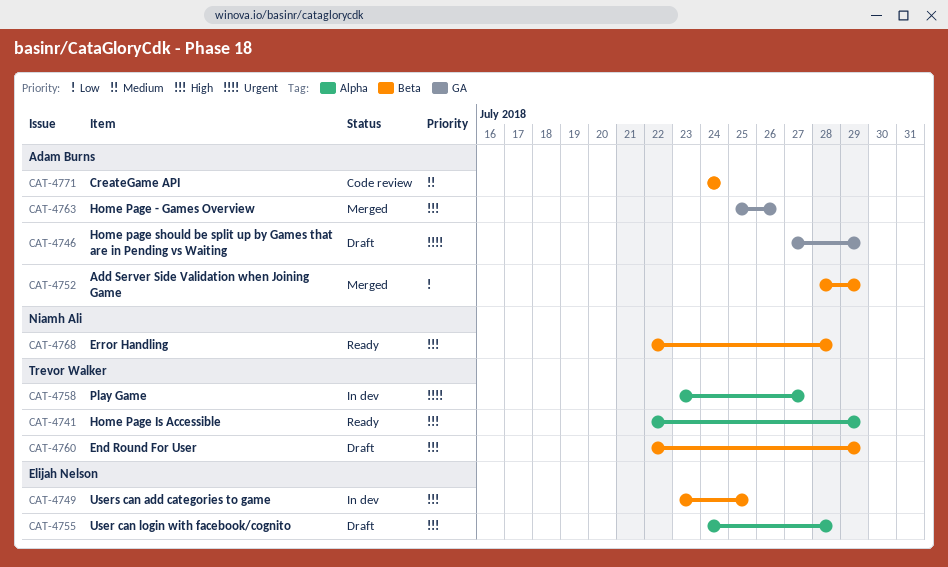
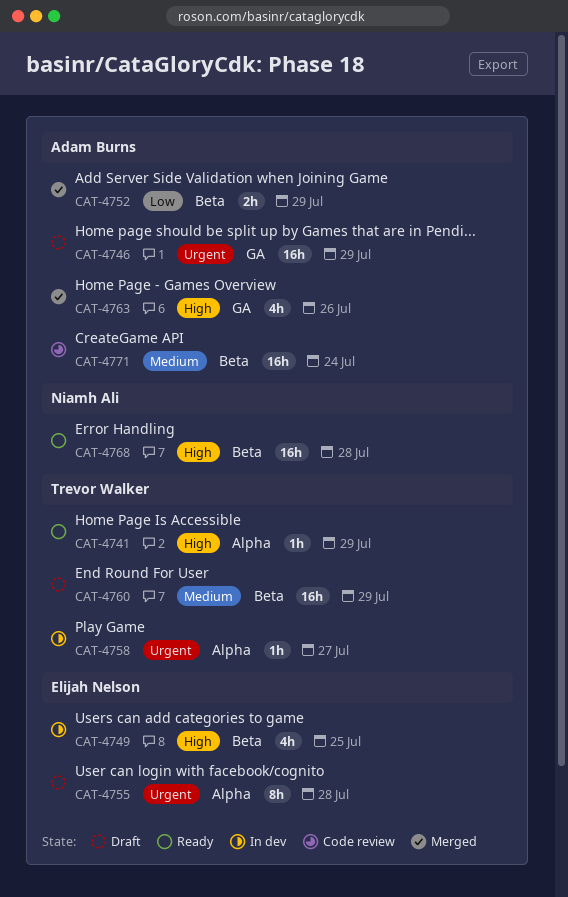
CAT-4755, priority: High -> Urgent
CAT-4760, priority: High -> Medium

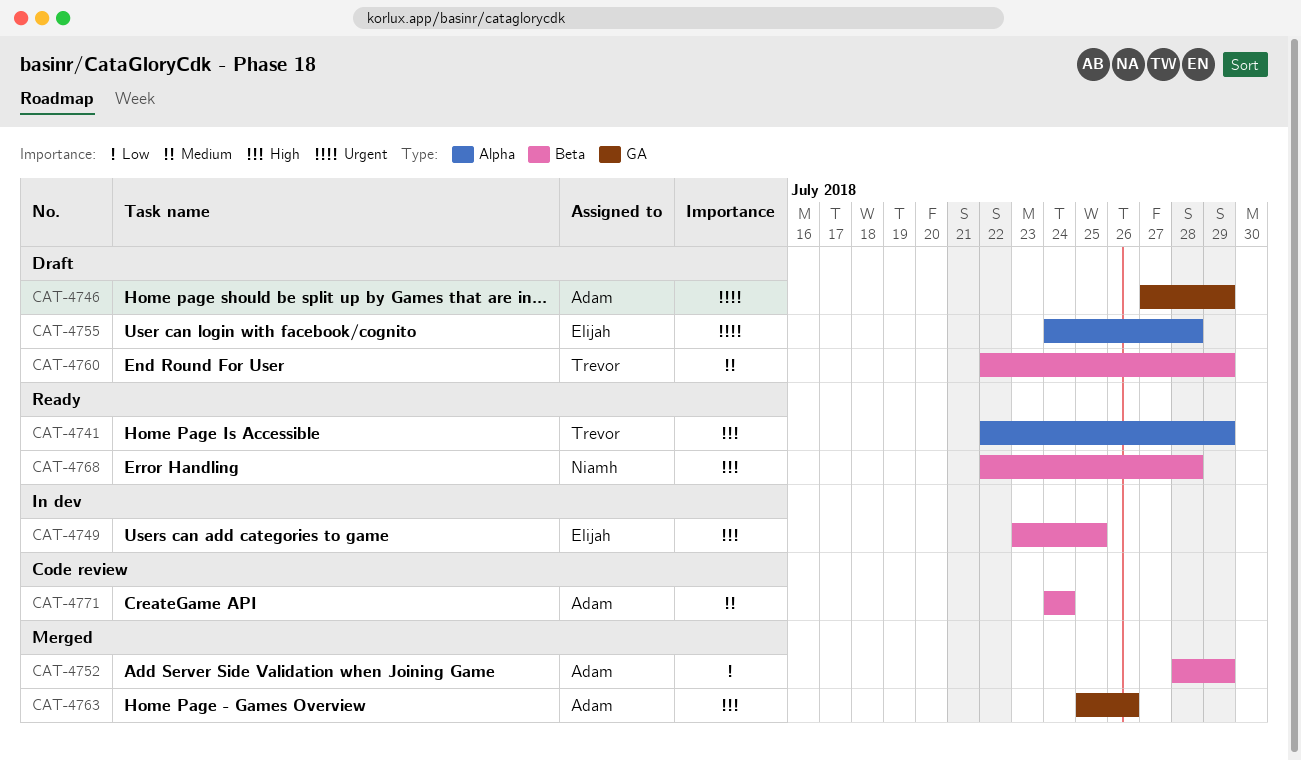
CAT-4758: present -> none

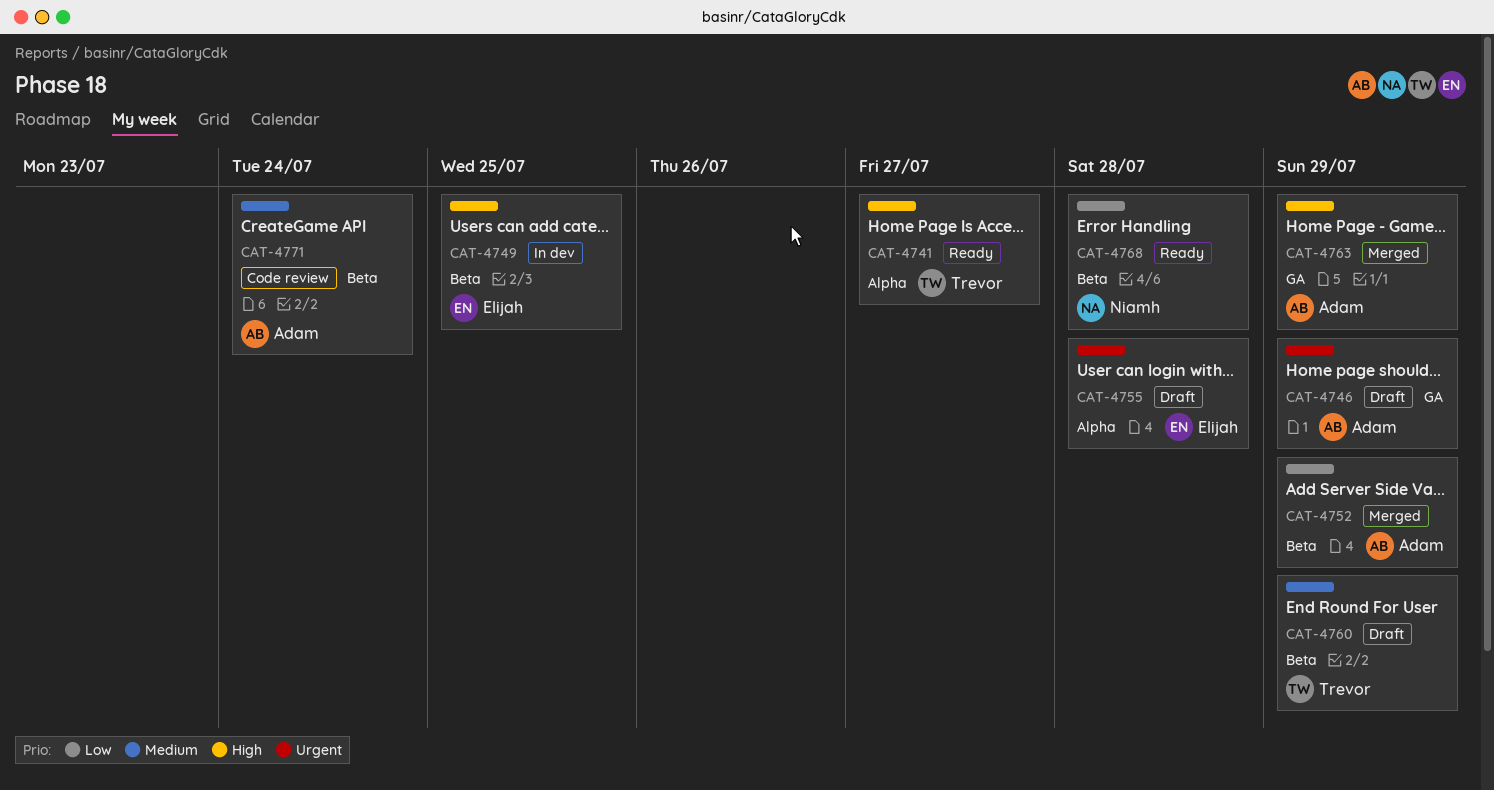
CAT-4741, due: Jul 29 -> Jul 27
CAT-4763, due: Jul 26 -> Jul 29
CAT-4768, priority: High -> Low

